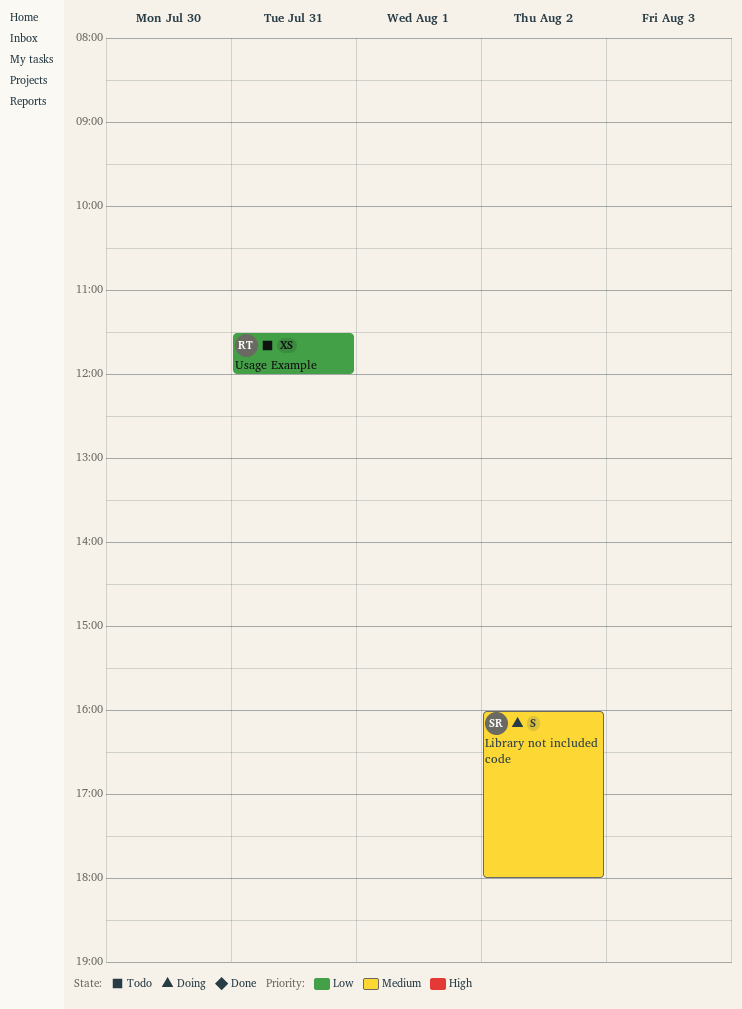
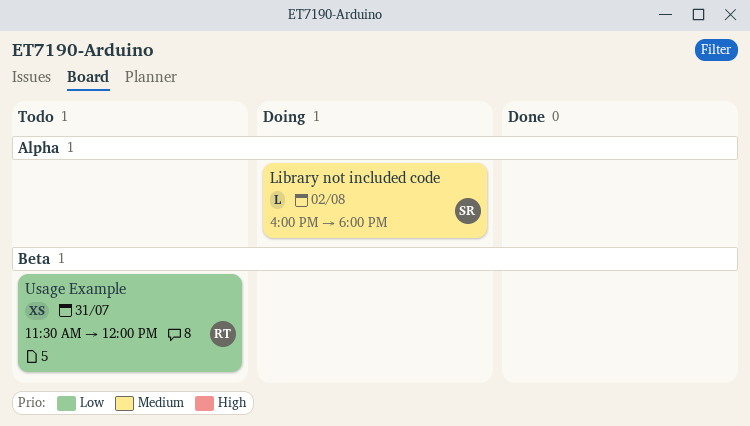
Library not included code, estimate: S -> L

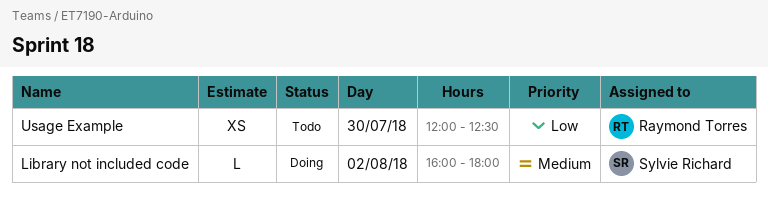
Usage Example, day: Jul 31 -> Jul 30
Usage Example, begins: 11:30 -> 12:00
Usage Example, ends: 12:00 -> 12:30

